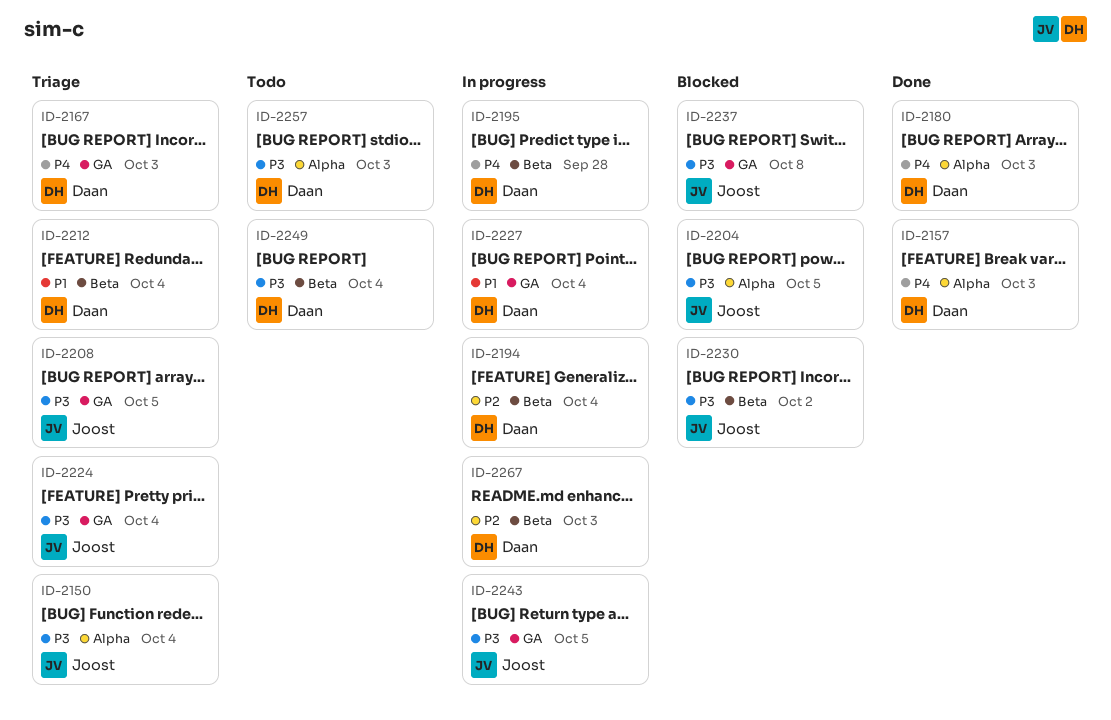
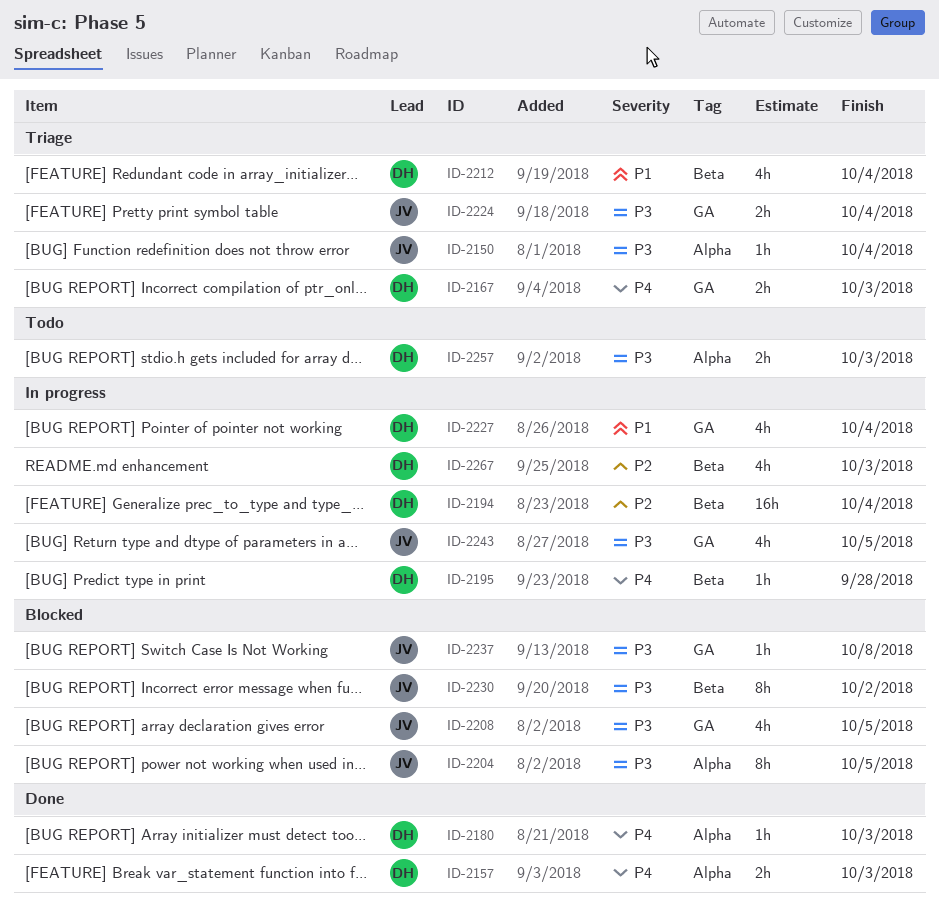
ID-2208, status: Triage -> Blocked
ID-2249: present -> none

